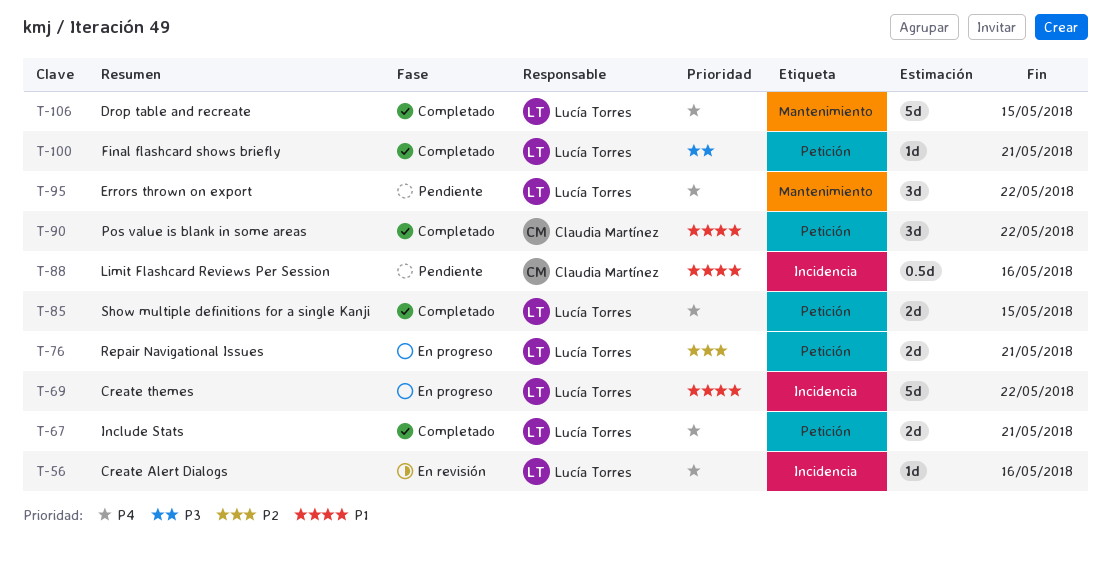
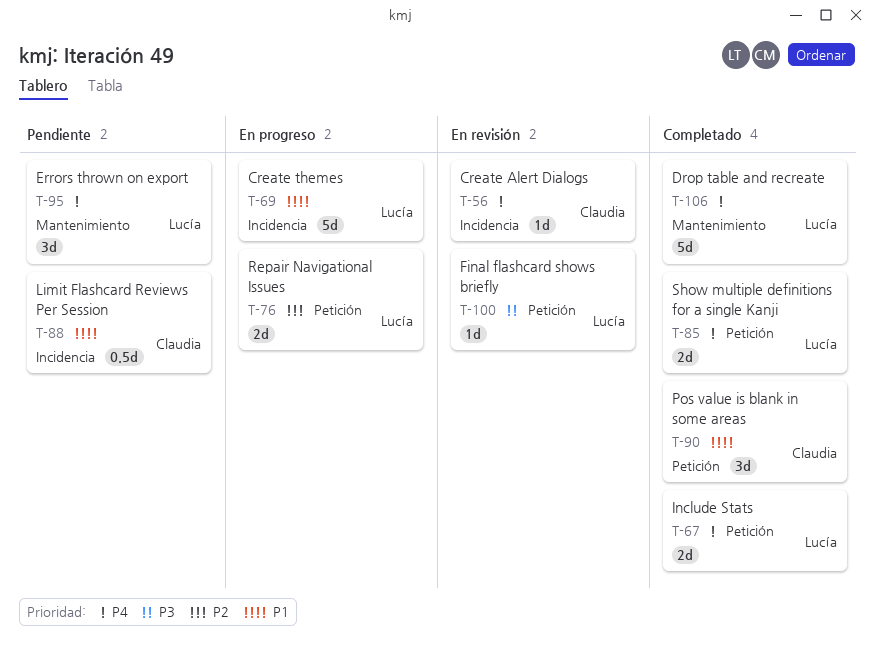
T-56, owner: Lucía Torres -> Claudia Martínez
T-100, status: Completado -> En revisión

